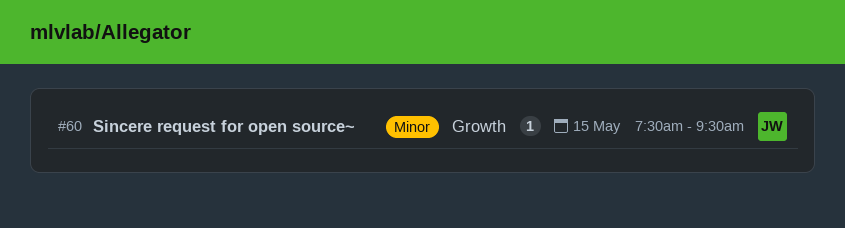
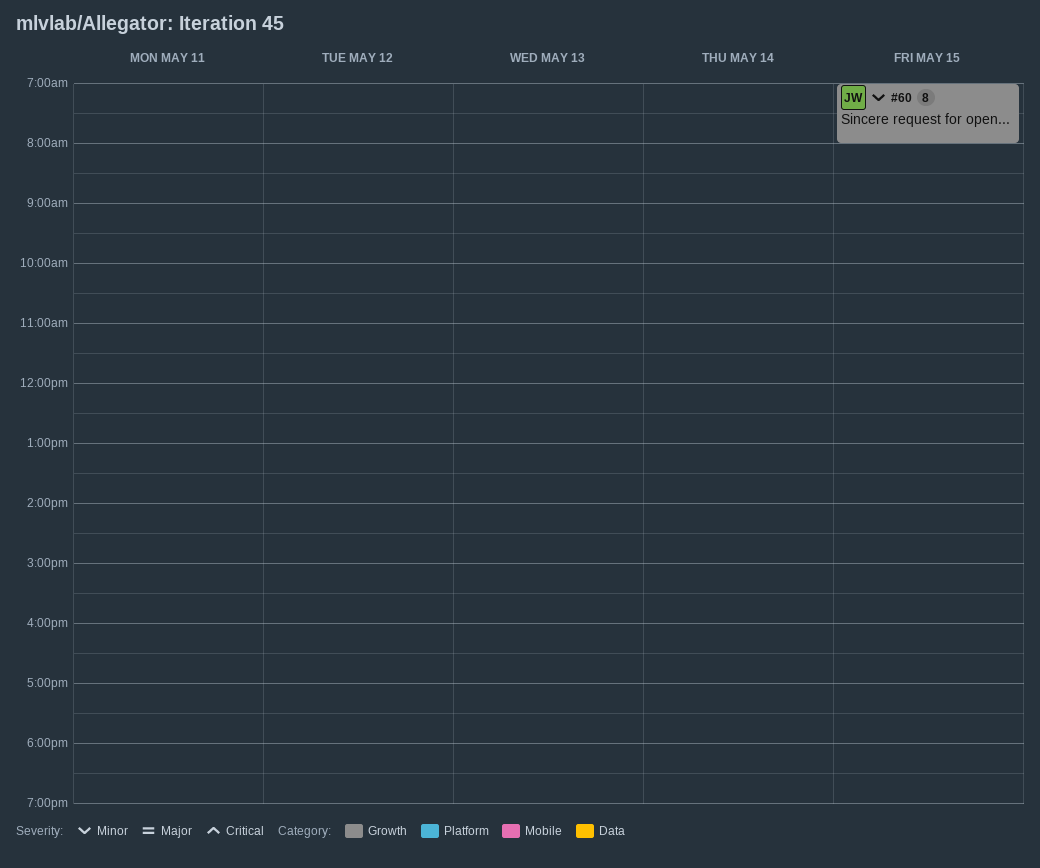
#60, estimate: 1 -> 8
#60, begins: 07:30 -> 07:00
#60, ends: 09:30 -> 08:00

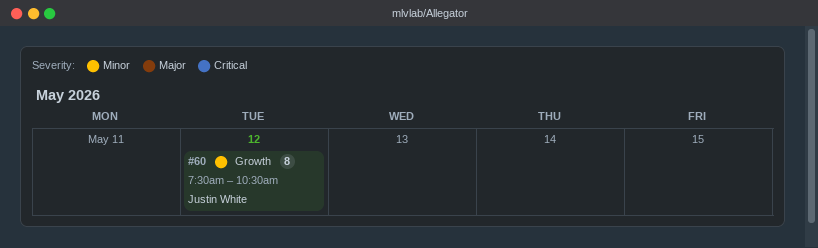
#60, day: May 15 -> May 12
#60, begins: 07:00 -> 07:30
#60, ends: 08:00 -> 10:30

